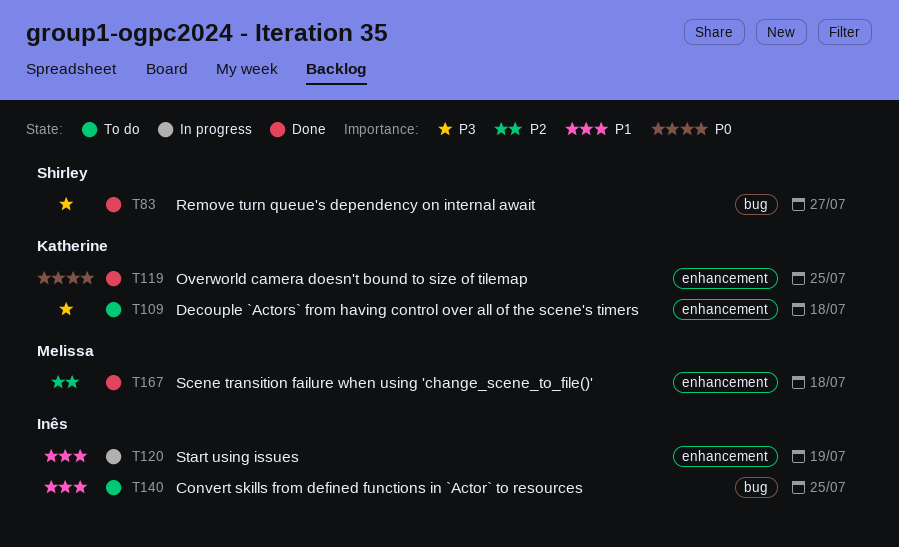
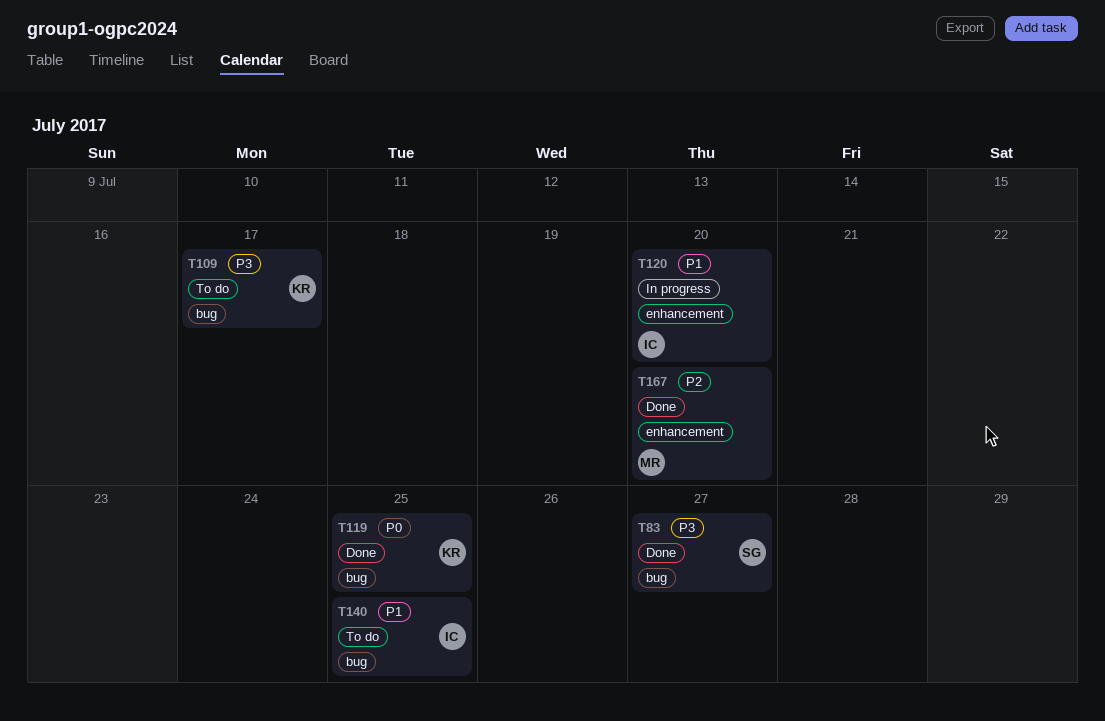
T109, label: enhancement -> bug
T109, due: Jul 18 -> Jul 17
T119, label: enhancement -> bug
T120, due: Jul 19 -> Jul 20
T167, due: Jul 18 -> Jul 20

